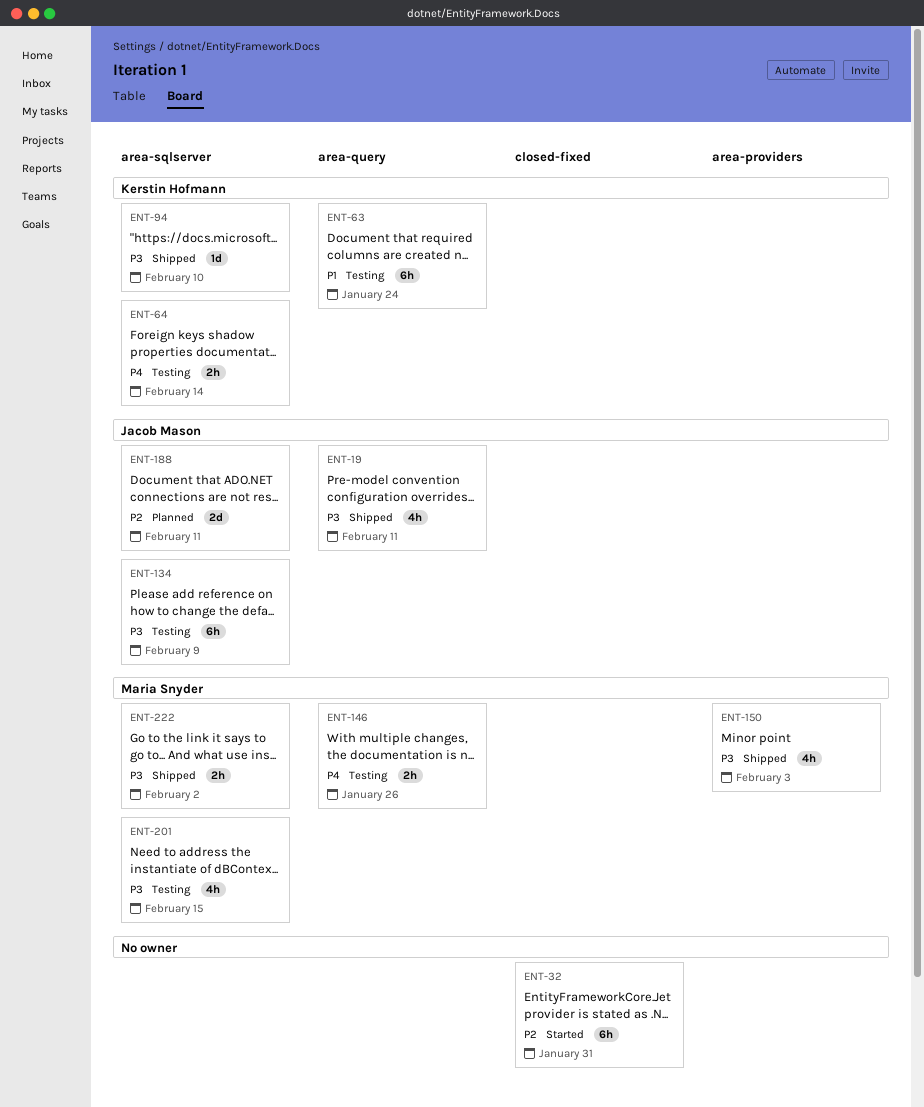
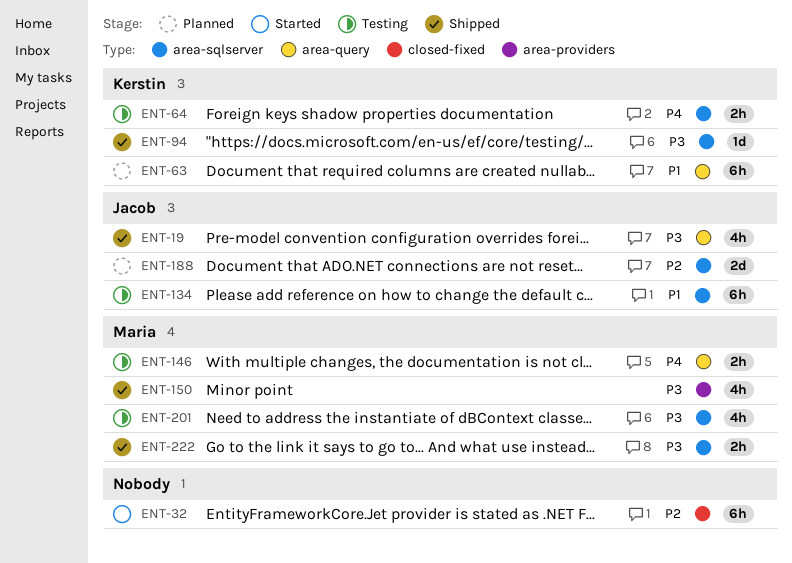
ENT-63, status: Testing -> Planned
ENT-134, priority: P3 -> P1

